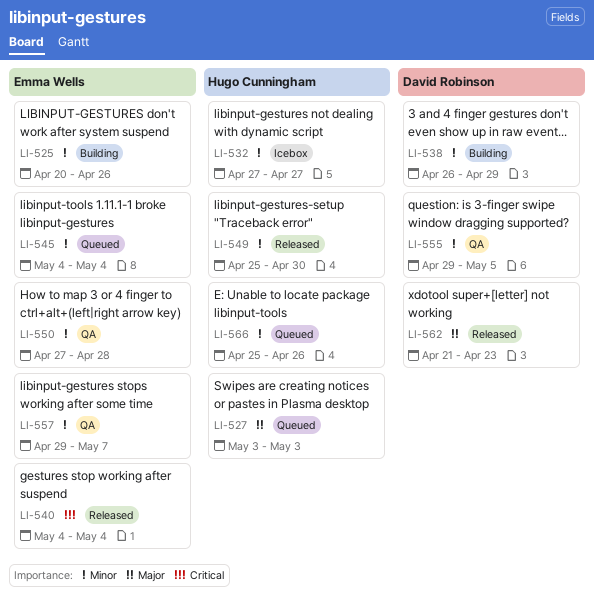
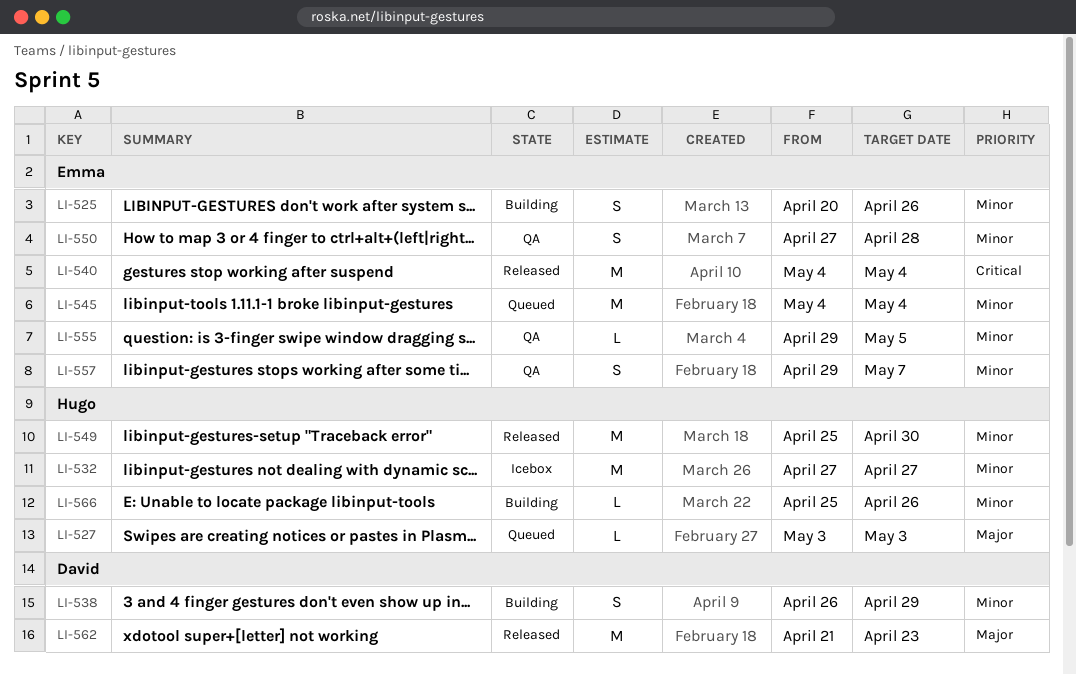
LI-555, owner: David Robinson -> Emma Wells
LI-566, status: Queued -> Building

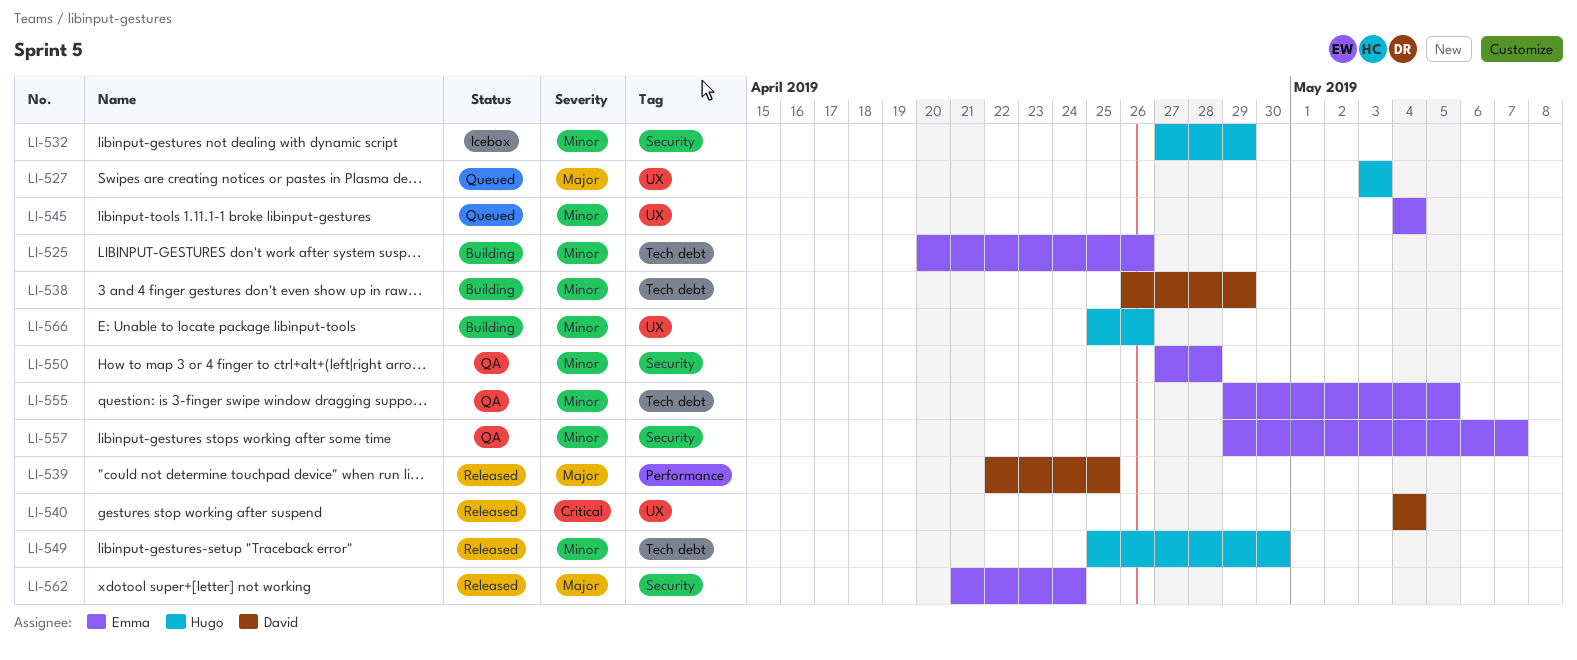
LI-532, due: Apr 27 -> Apr 29
LI-539: none -> present
LI-540, owner: Emma -> David
LI-562, owner: David -> Emma
LI-562, due: Apr 23 -> Apr 24

